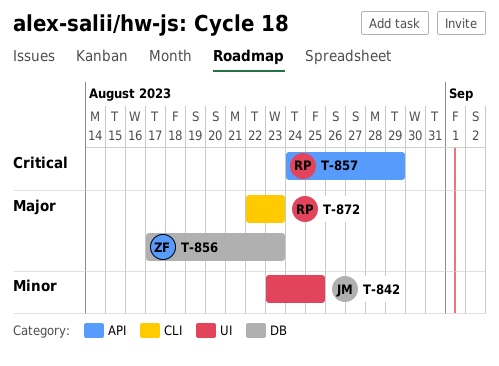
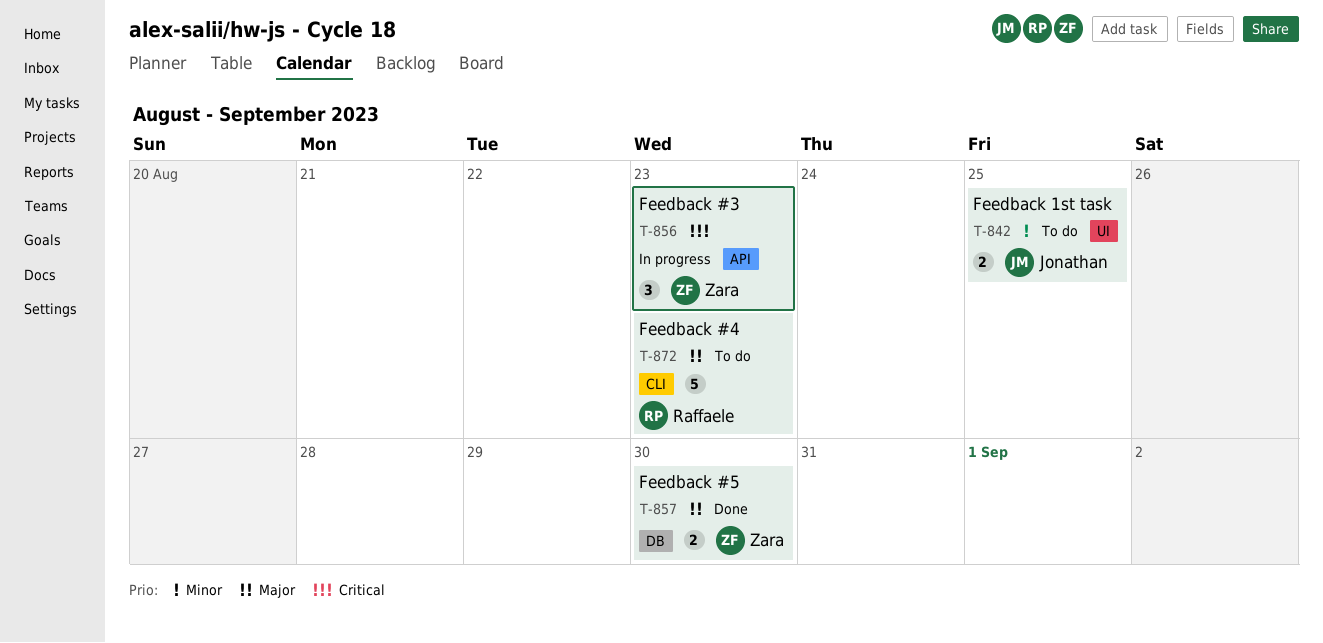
T-856, priority: Major -> Critical
T-856, label: DB -> API
T-857, owner: Raffaele -> Zara
T-857, priority: Critical -> Major
T-857, label: API -> DB
T-857, due: Aug 29 -> Aug 30

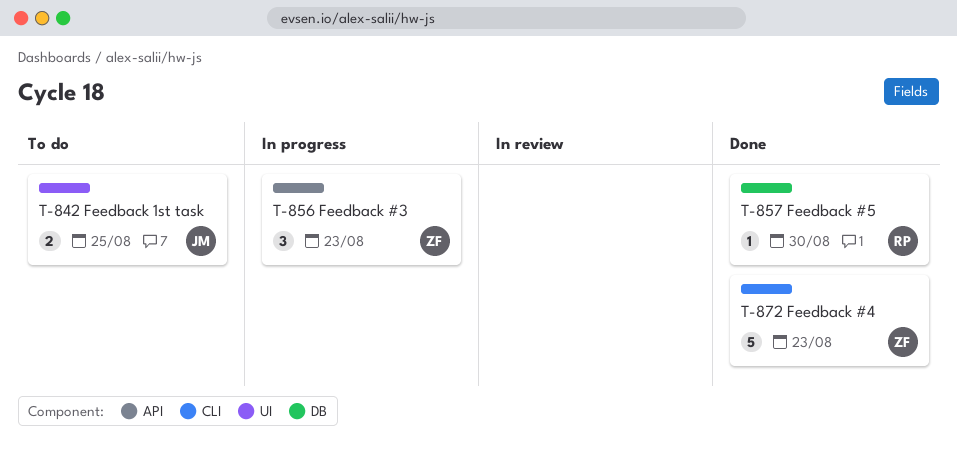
T-857, owner: Zara -> Raffaele
T-857, estimate: 2 -> 1
T-872, status: To do -> Done
T-872, owner: Raffaele -> Zara

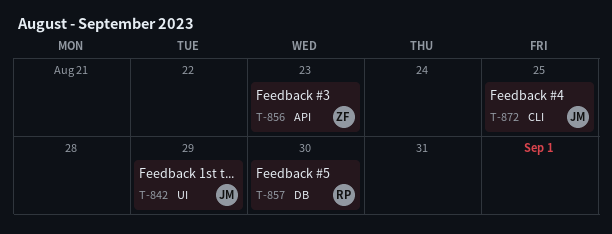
T-842, due: Aug 25 -> Aug 29
T-872, owner: ZF -> JM
T-872, due: Aug 23 -> Aug 25

